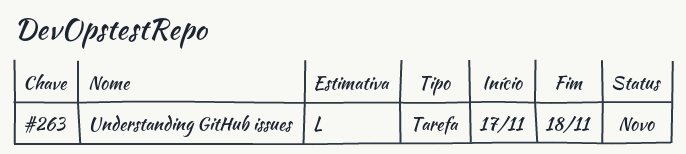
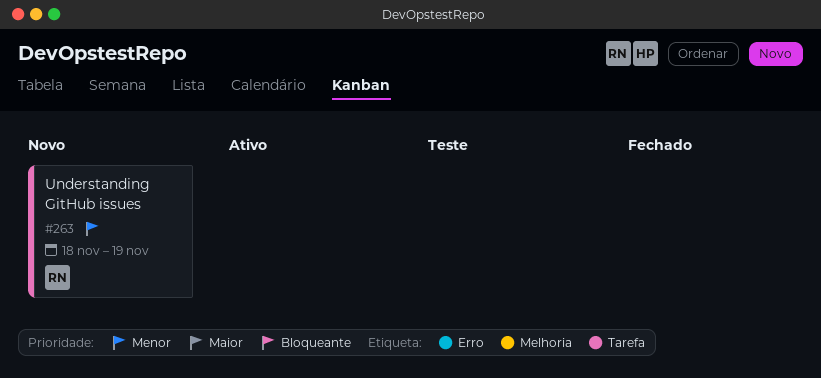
#263, start: Nov 17 -> Nov 18
#263, due: Nov 18 -> Nov 19

